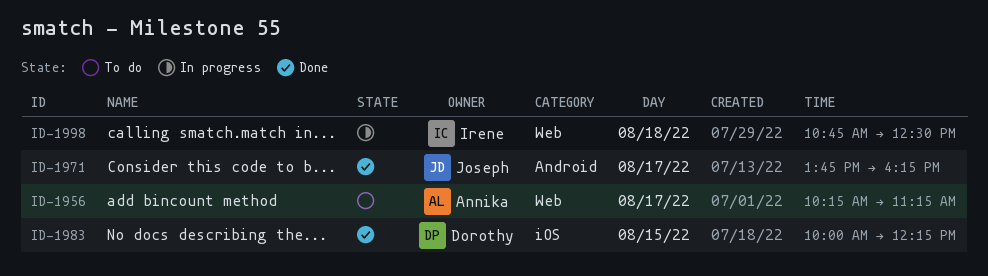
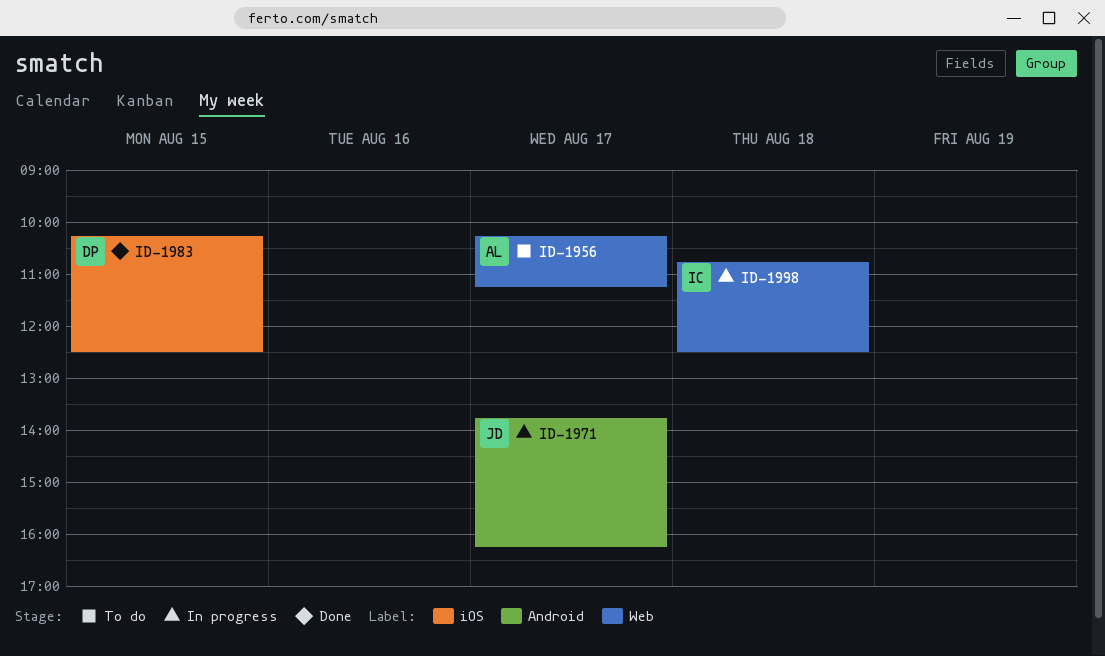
ID-1971, status: Done -> In progress
ID-1983, begins: 10:00 -> 10:15
ID-1983, ends: 12:15 -> 12:30

